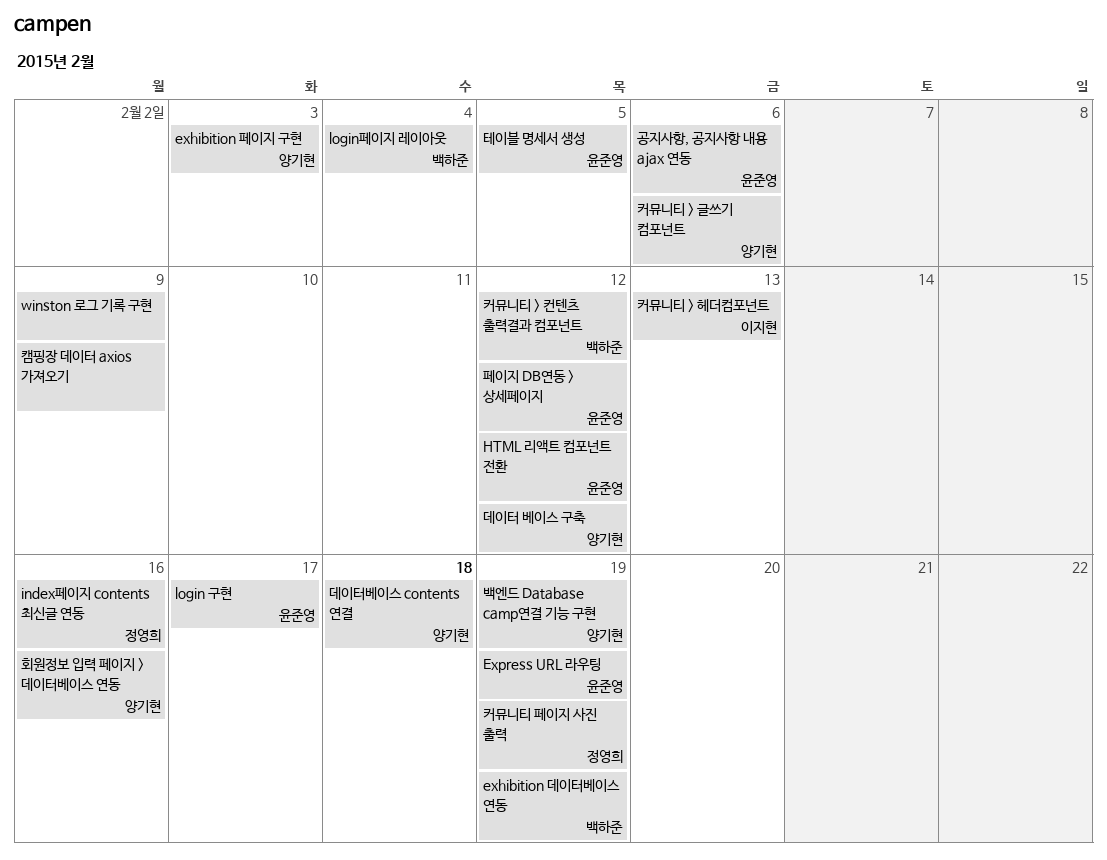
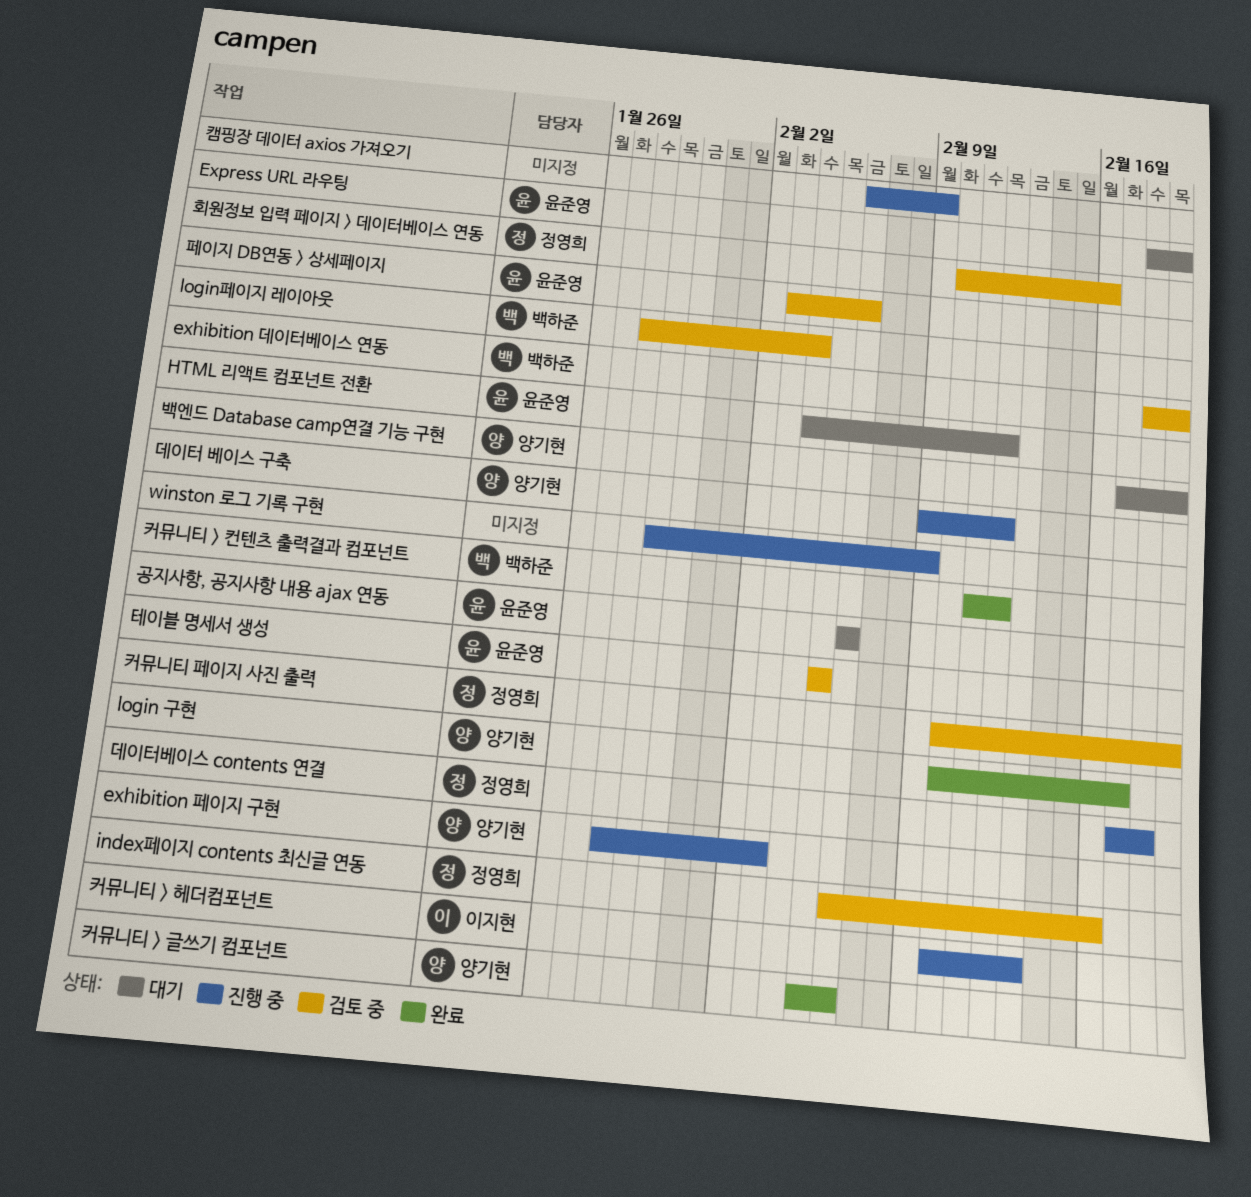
login 구현, owner: 윤준영 -> 양기현
데이터베이스 contents 연결, owner: 양기현 -> 정영희
페이지 DB연동 > 상세페이지, due: Feb 12 -> Feb 6
회원정보 입력 페이지 > 데이터베이스 연동, owner: 양기현 -> 정영희

